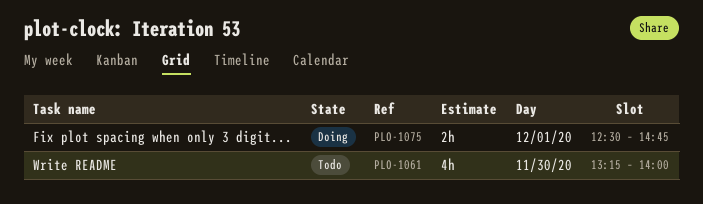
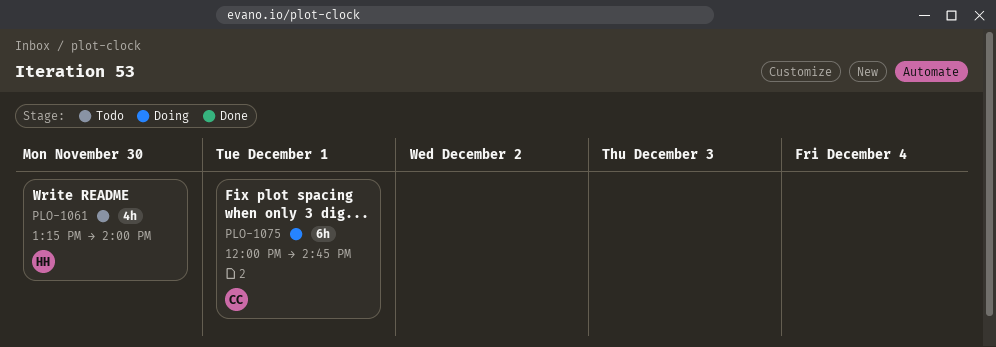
PLO-1075, estimate: 2h -> 6h
PLO-1075, begins: 12:30 -> 12:00

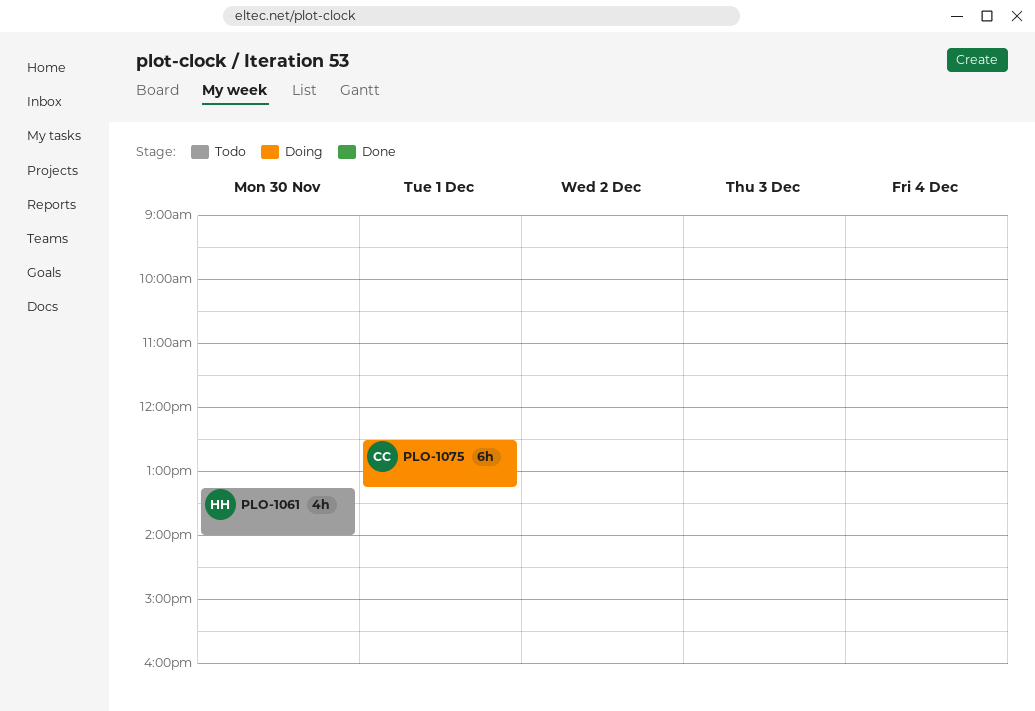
PLO-1075, begins: 12:00 -> 12:30
PLO-1075, ends: 14:45 -> 13:15

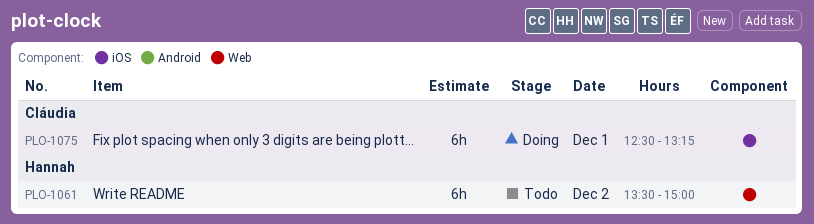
PLO-1061, estimate: 4h -> 6h
PLO-1061, day: Nov 30 -> Dec 2
PLO-1061, begins: 13:15 -> 13:30
PLO-1061, ends: 14:00 -> 15:00

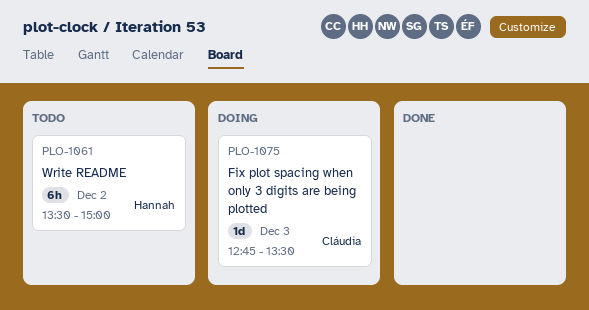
PLO-1075, estimate: 6h -> 1d
PLO-1075, day: Dec 1 -> Dec 3
PLO-1075, begins: 12:30 -> 12:45
PLO-1075, ends: 13:15 -> 13:30

